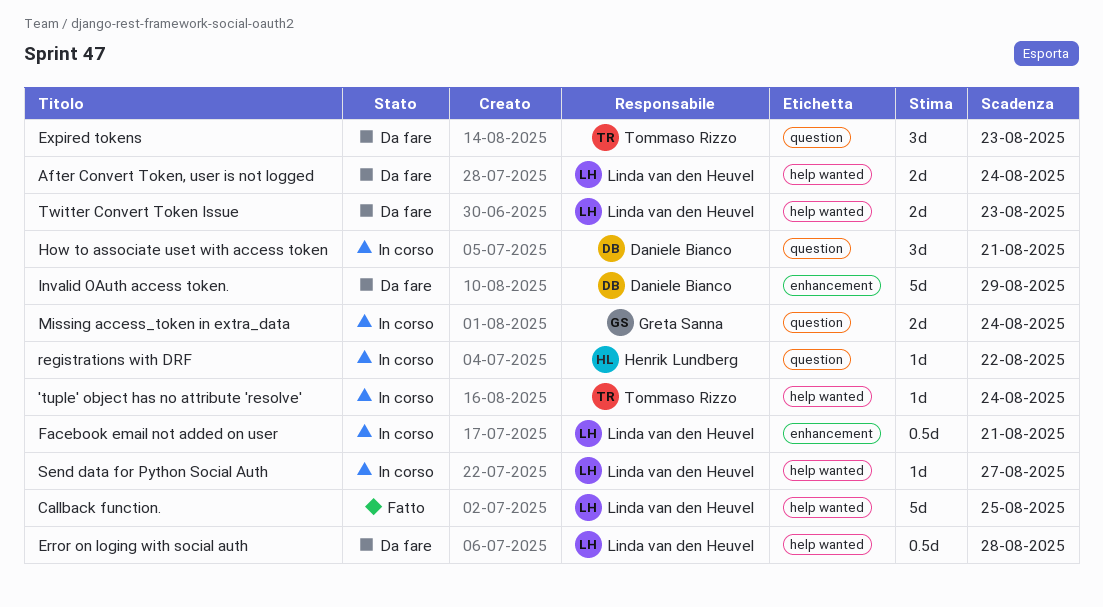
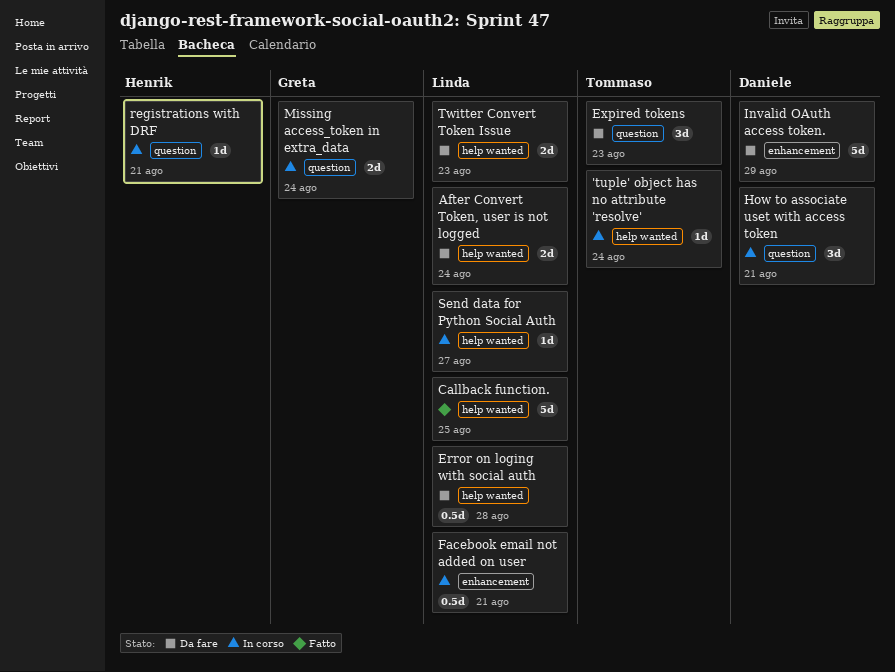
registrations with DRF, due: Aug 22 -> Aug 21

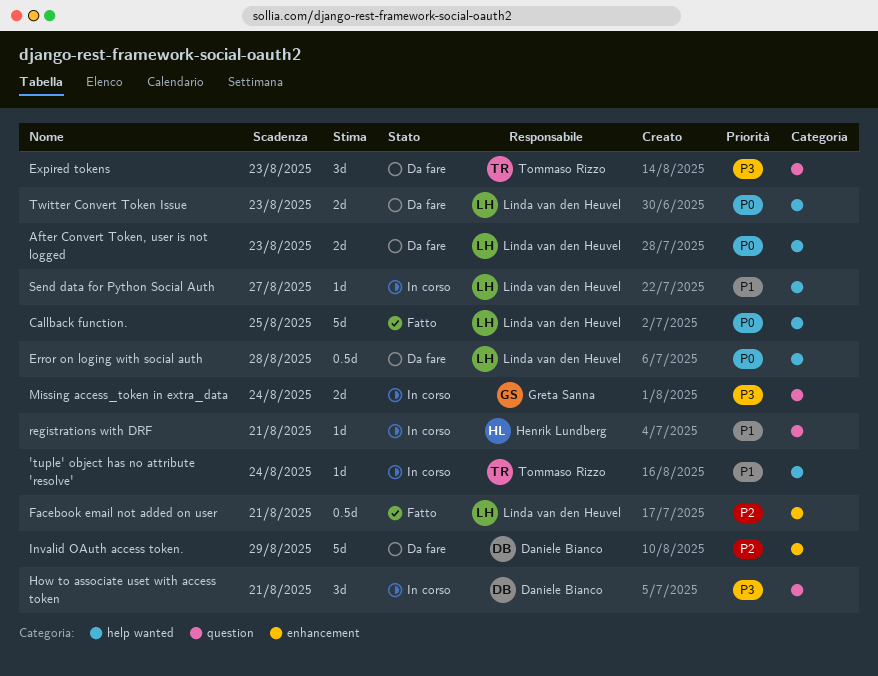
After Convert Token, user is not logged, due: Aug 24 -> Aug 23
Facebook email not added on user, status: In corso -> Fatto

